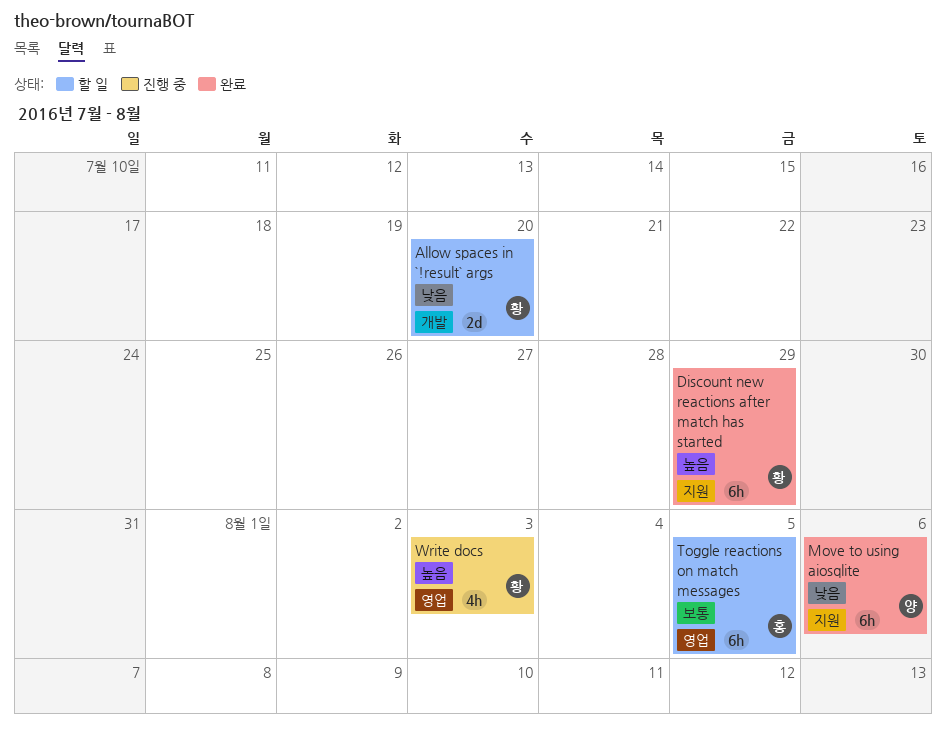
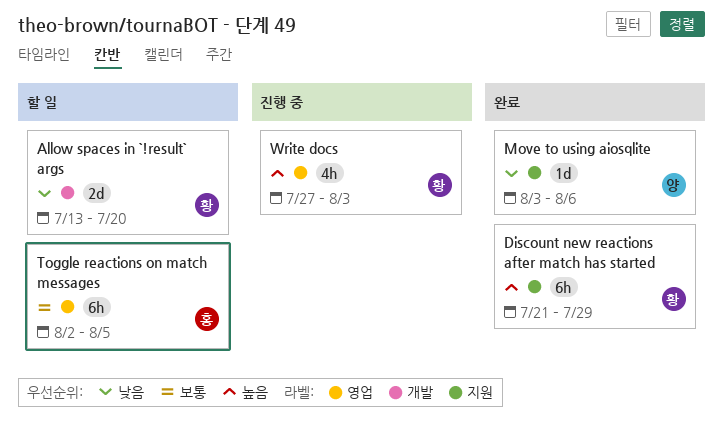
Move to using aiosqlite, estimate: 6h -> 1d

